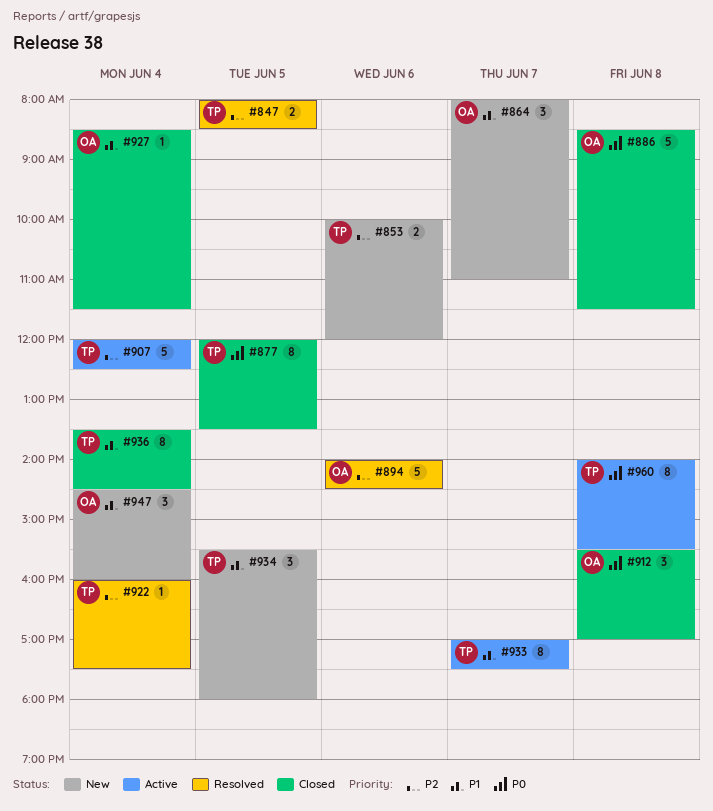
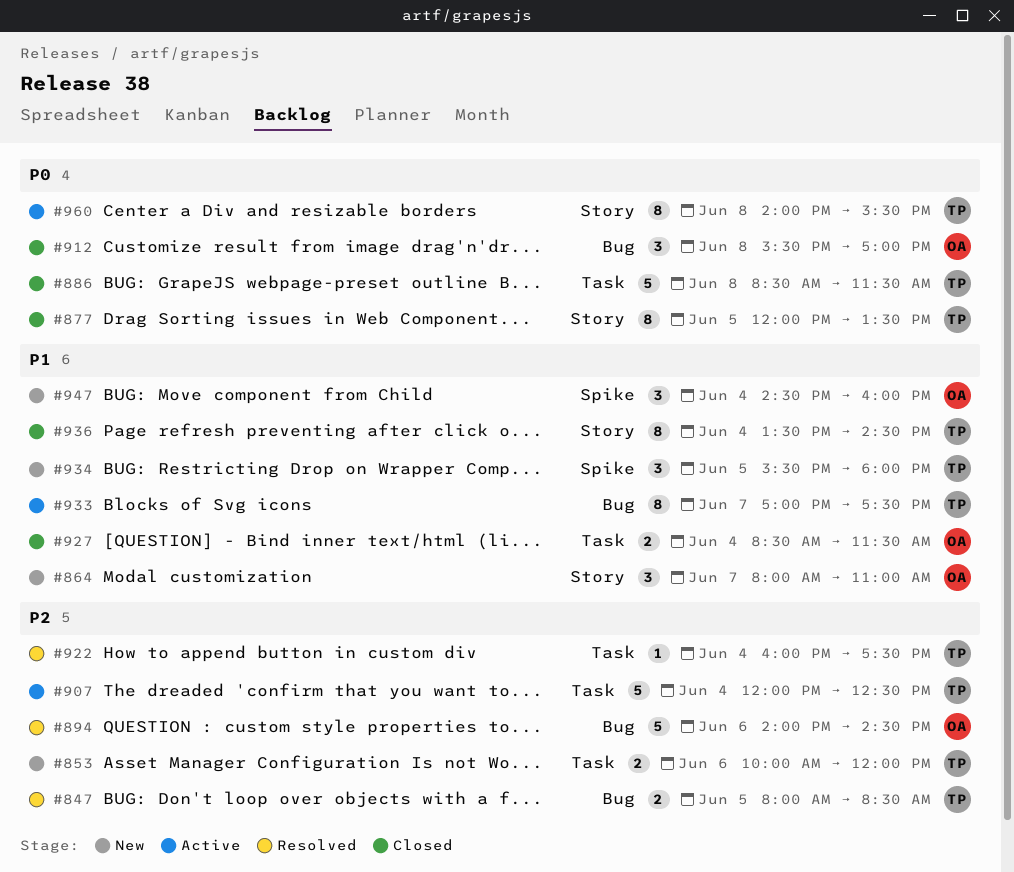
#886, owner: OA -> TP
#927, estimate: 1 -> 2

